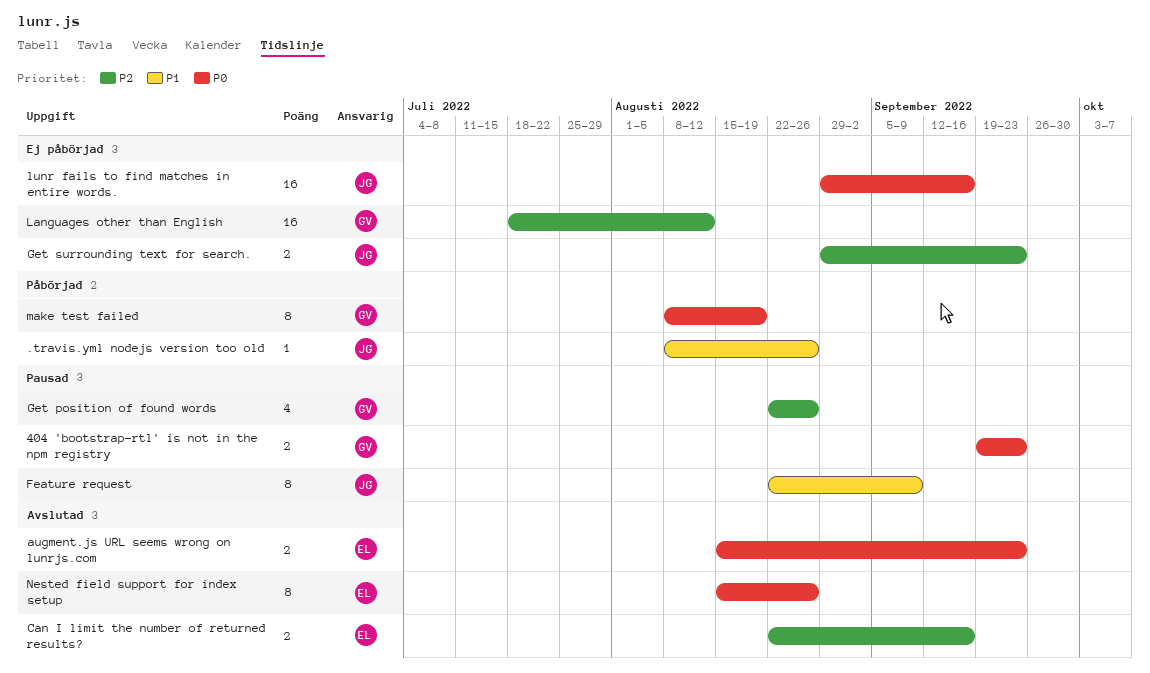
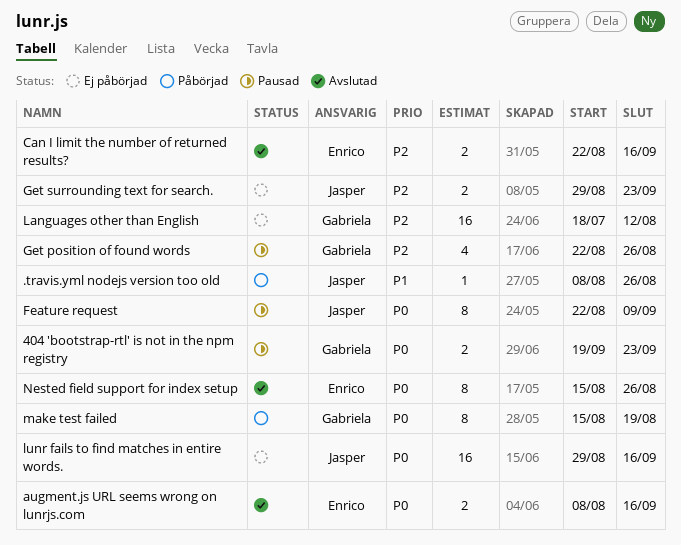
augment.js URL seems wrong on lunrjs.com, start: Aug 15 -> Aug 8
augment.js URL seems wrong on lunrjs.com, due: Sep 23 -> Sep 16
Feature request, priority: P1 -> P0
make test failed, start: Aug 8 -> Aug 15

